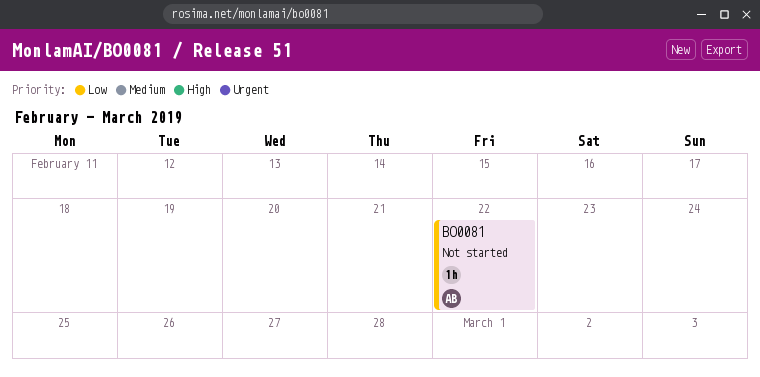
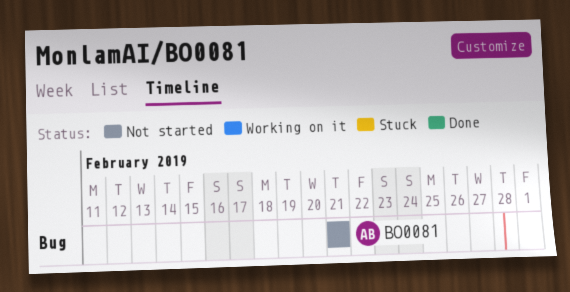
BO0081, due: Feb 22 -> Feb 21

